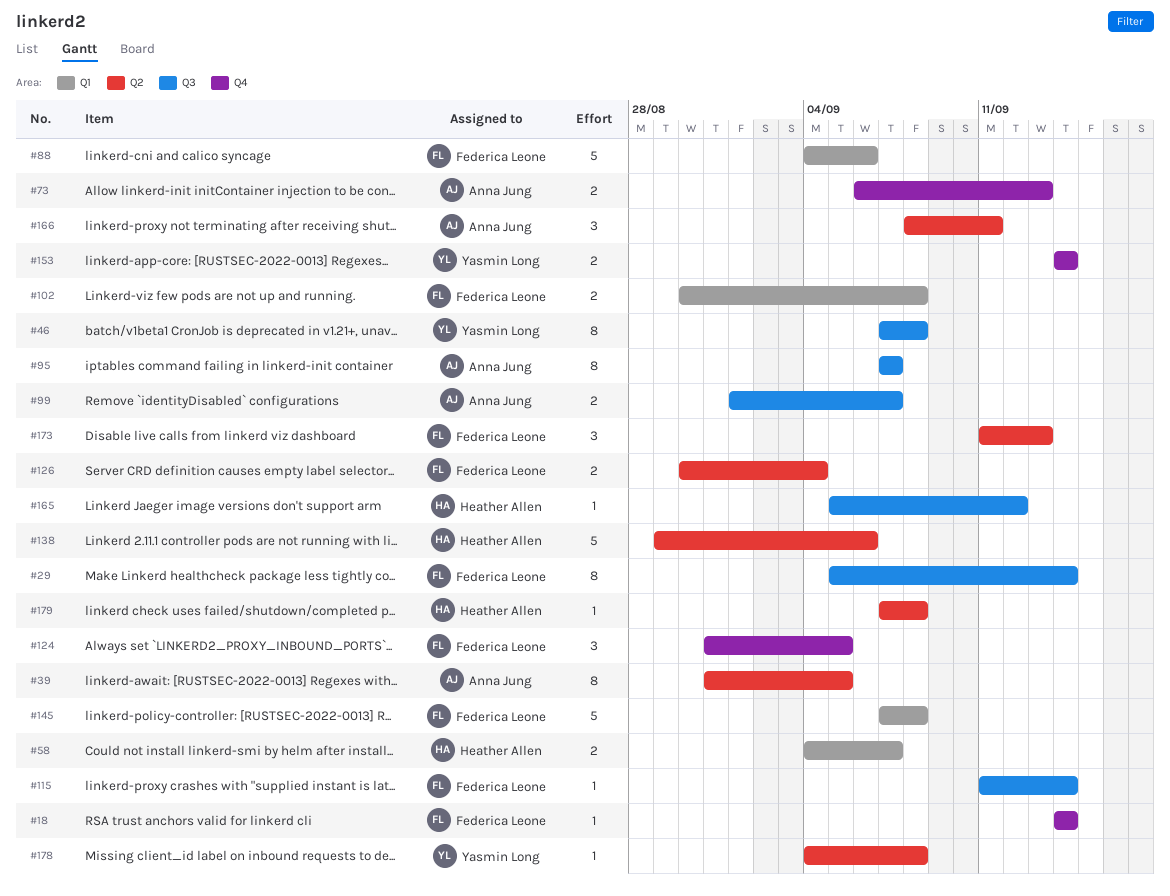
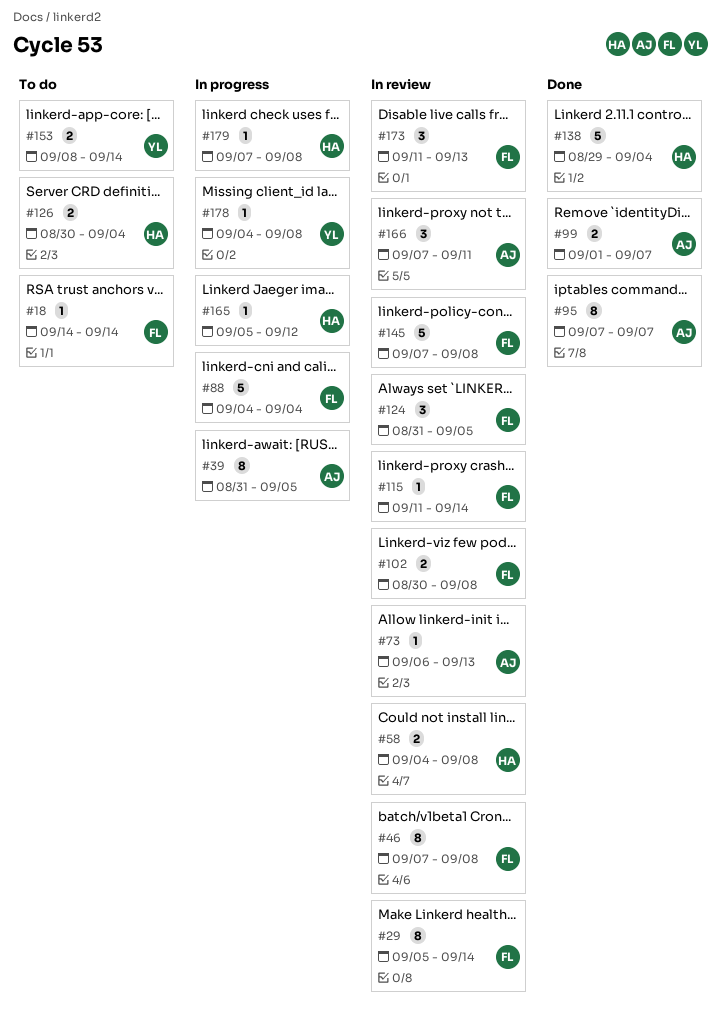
#46, owner: Yasmin Long -> Federica Leone
#58, due: Sep 7 -> Sep 8
#73, estimate: 2 -> 1
#88, due: Sep 6 -> Sep 4
#126, owner: Federica Leone -> Heather Allen
#138, due: Sep 6 -> Sep 4
#153, start: Sep 14 -> Sep 8
#166, start: Sep 8 -> Sep 7

